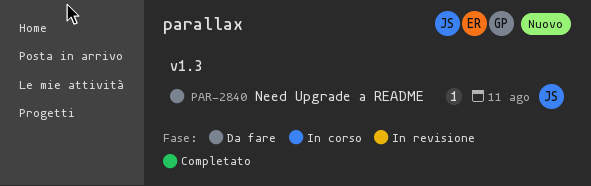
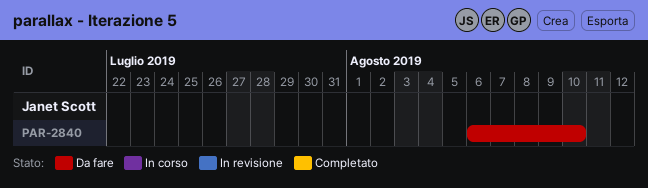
PAR-2840, due: Aug 11 -> Aug 10

